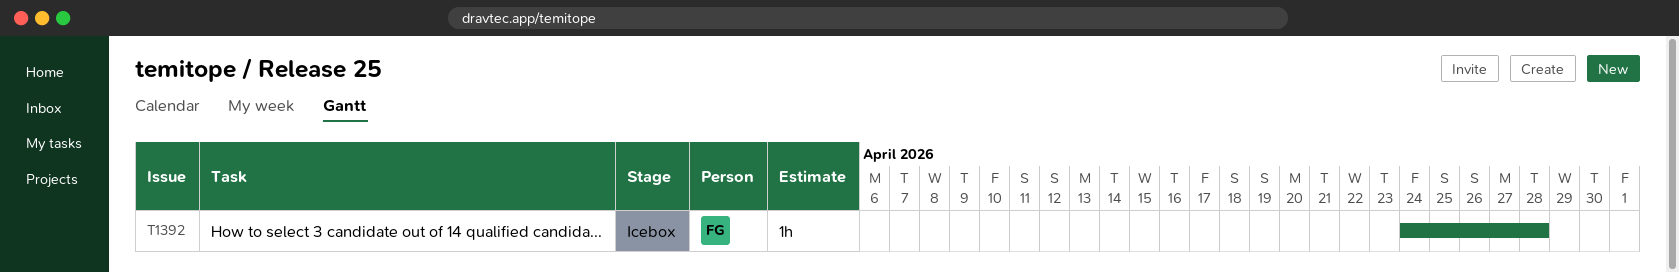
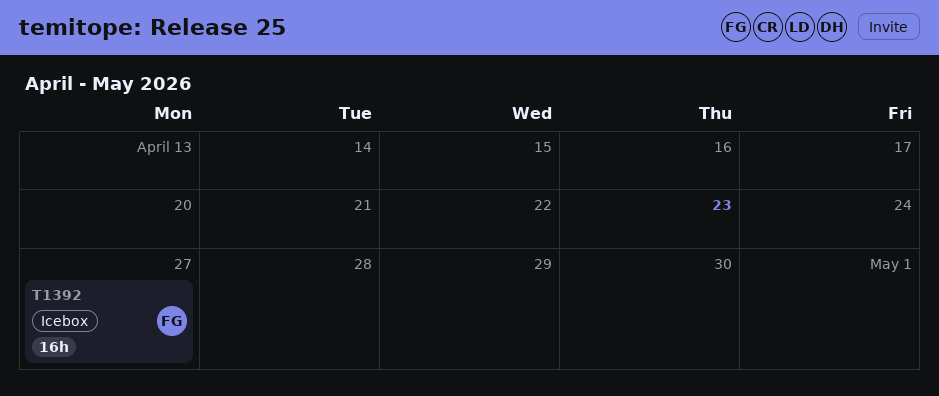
T1392, estimate: 1h -> 16h
T1392, due: Apr 28 -> Apr 27

